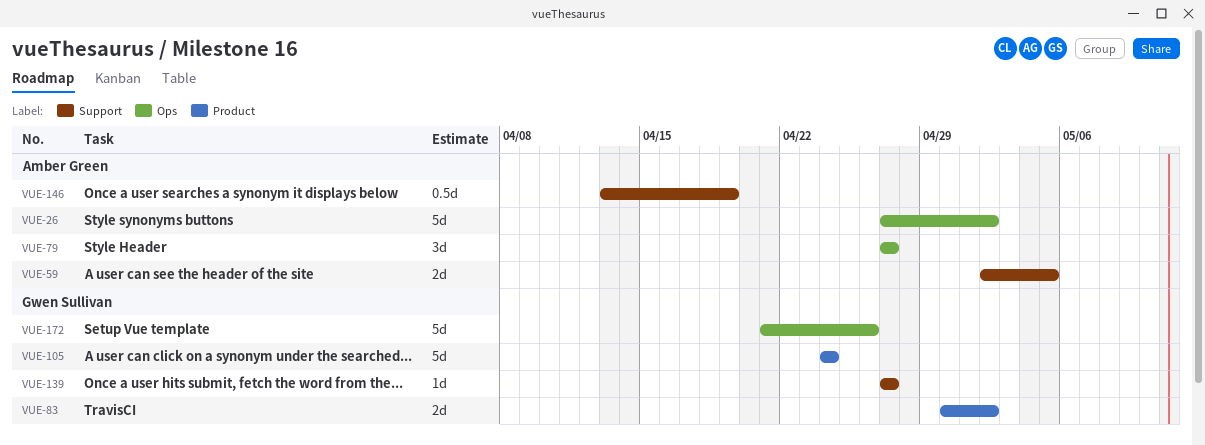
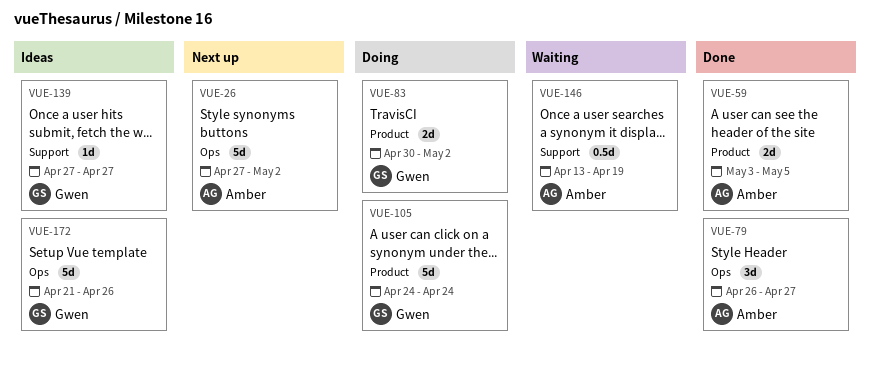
VUE-59, label: Support -> Product
VUE-59, start: May 2 -> May 3
VUE-79, start: Apr 27 -> Apr 26

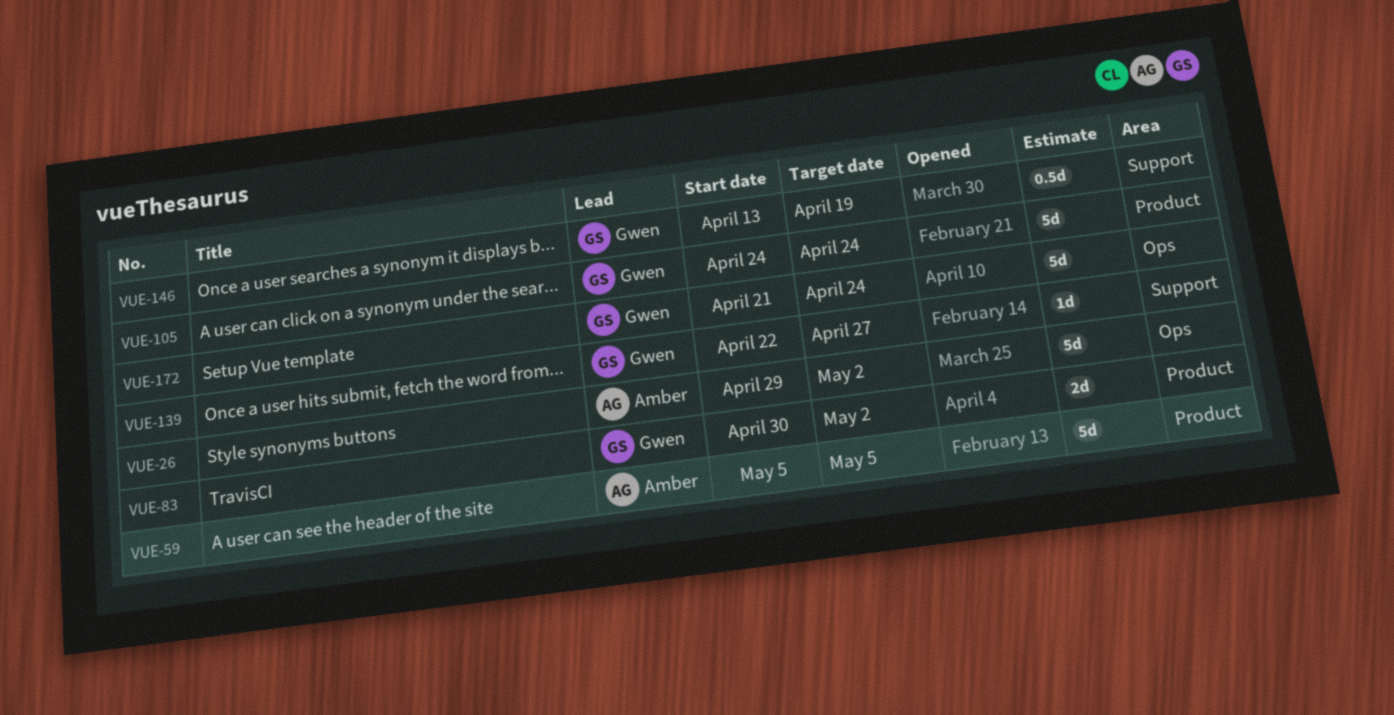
VUE-26, start: Apr 27 -> Apr 29
VUE-59, estimate: 2d -> 5d
VUE-59, start: May 3 -> May 5
VUE-79: present -> none
VUE-139, start: Apr 27 -> Apr 22
VUE-146, owner: Amber -> Gwen
VUE-172, due: Apr 26 -> Apr 24

